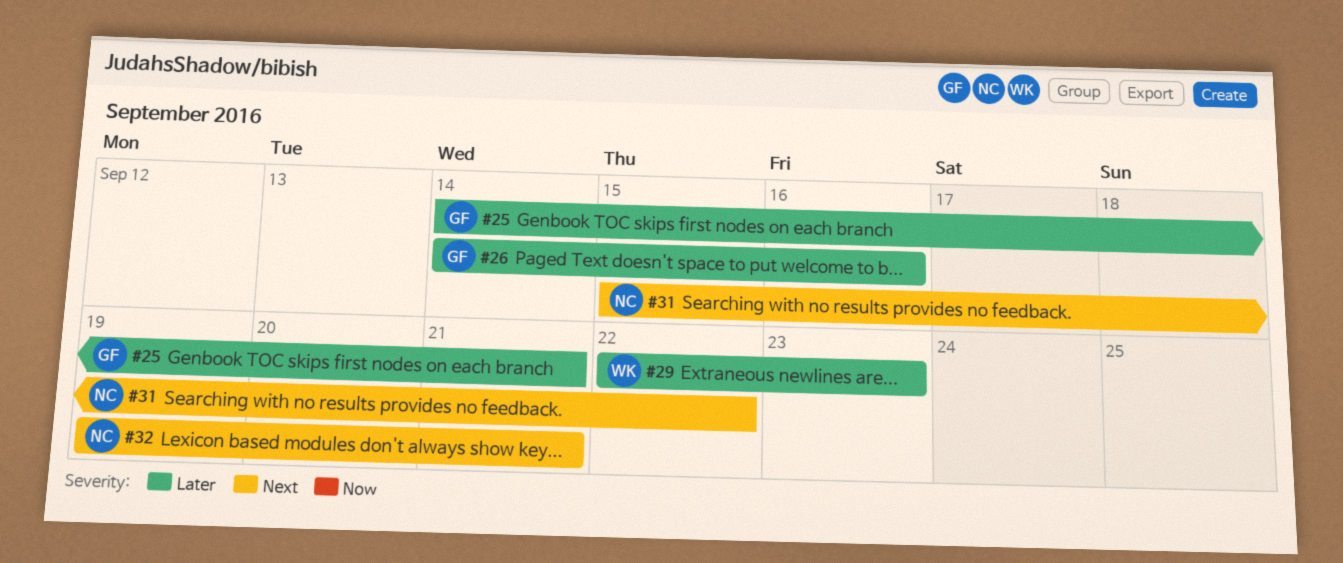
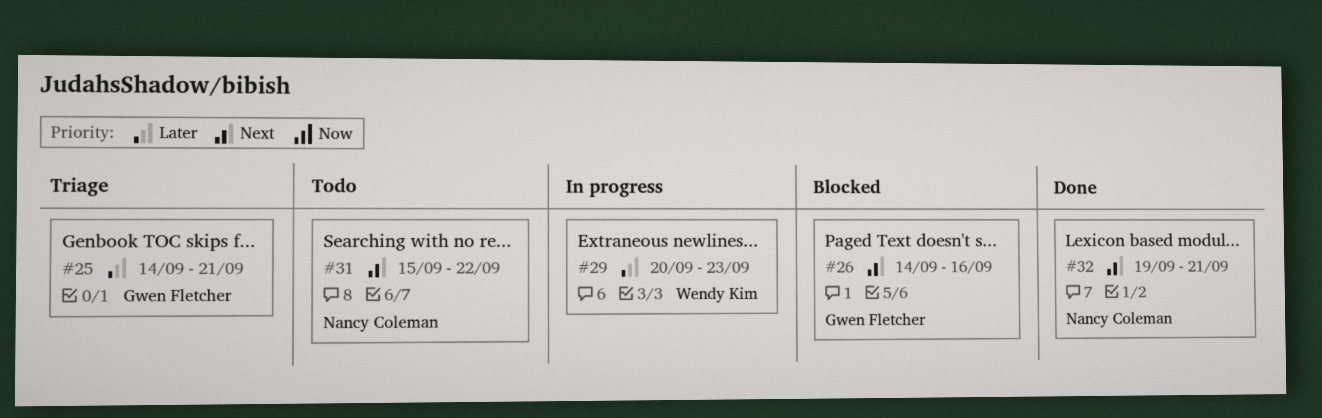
#26, priority: Later -> Next
#29, start: Sep 22 -> Sep 20

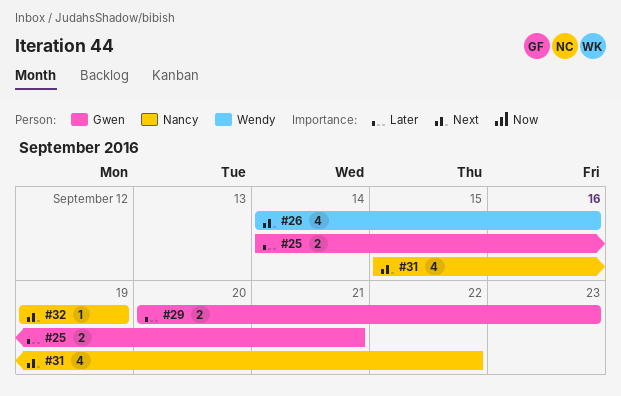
#26, owner: Gwen Fletcher -> Wendy Kim
#29, owner: Wendy Kim -> Gwen Fletcher
#32, due: Sep 21 -> Sep 19

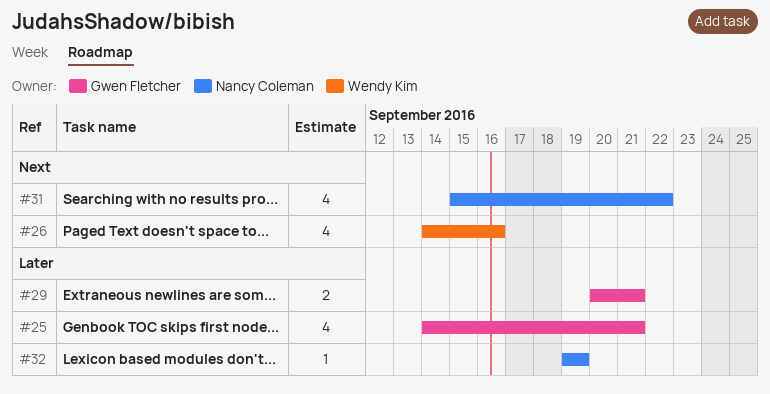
#25, estimate: 2 -> 4
#29, due: Sep 23 -> Sep 21
#32, priority: Next -> Later

